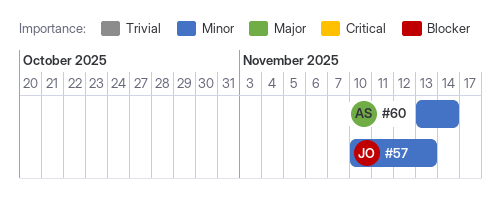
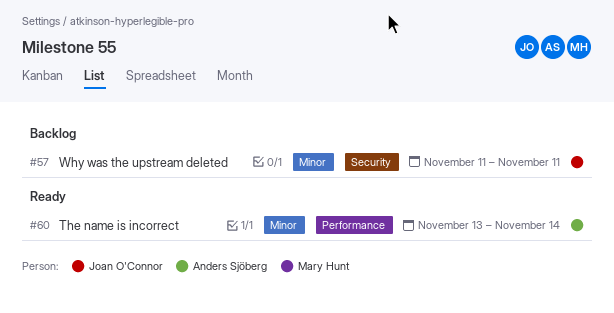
#57, start: Nov 10 -> Nov 11
#57, due: Nov 13 -> Nov 11

